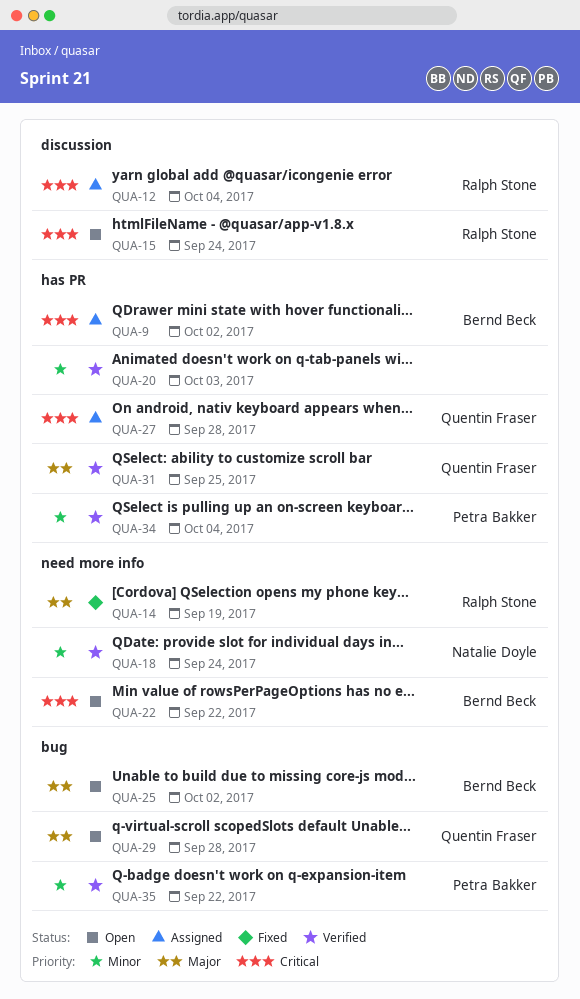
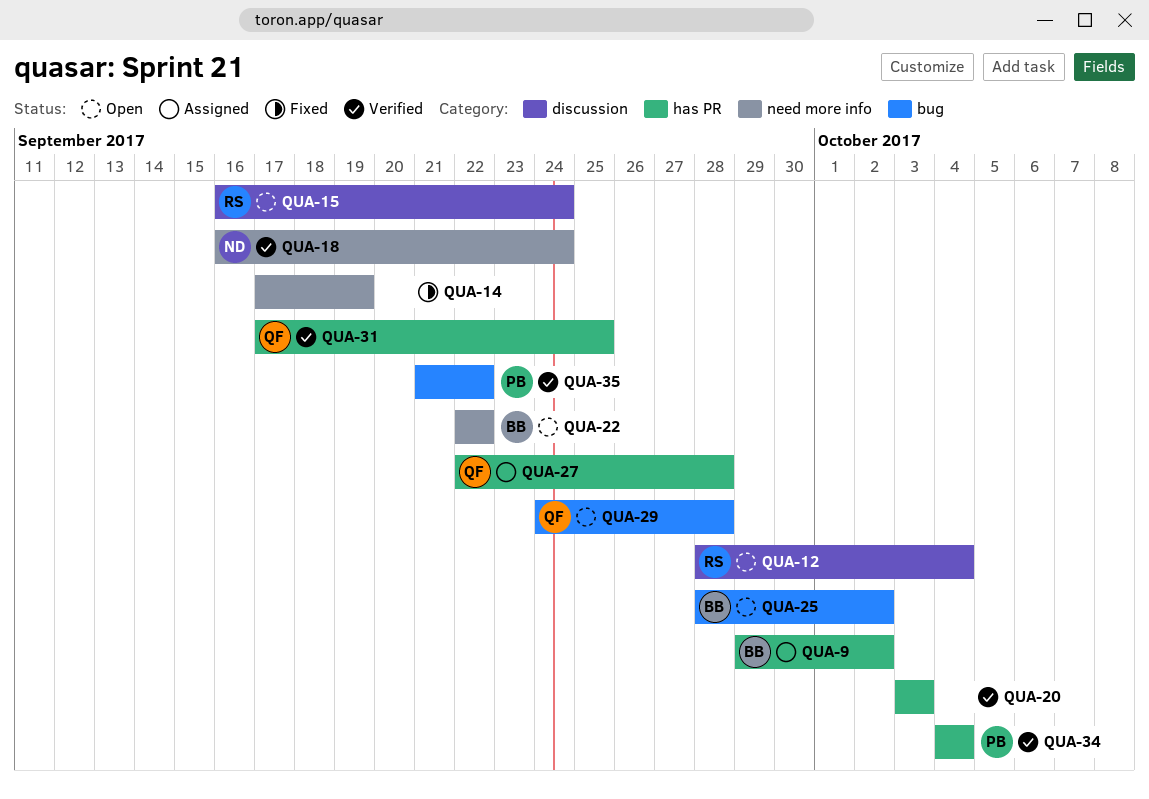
QUA-12, status: Assigned -> Open
QUA-14, owner: Ralph Stone -> none

